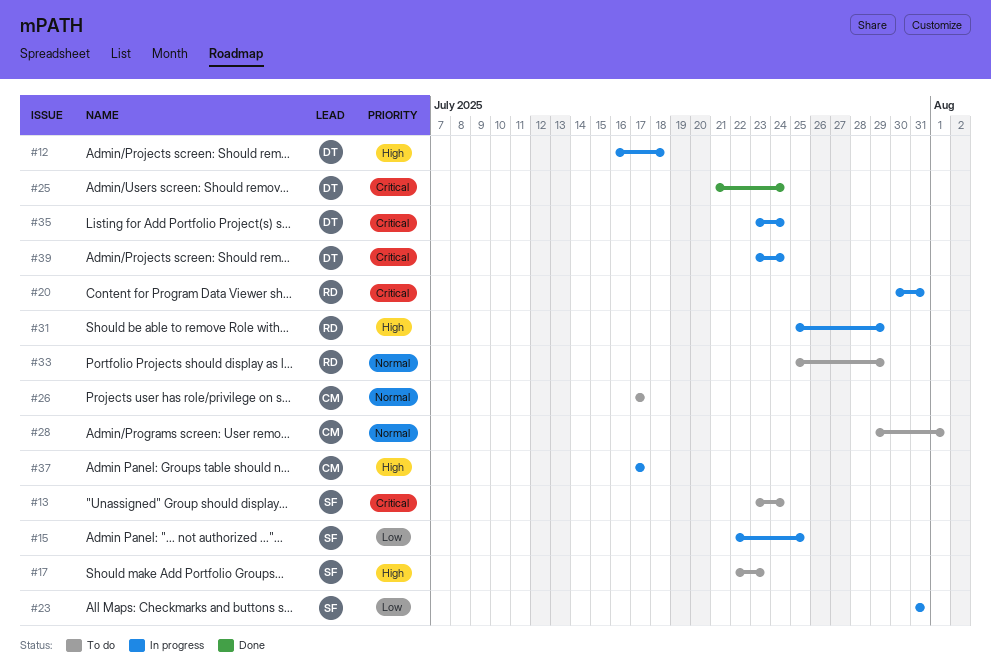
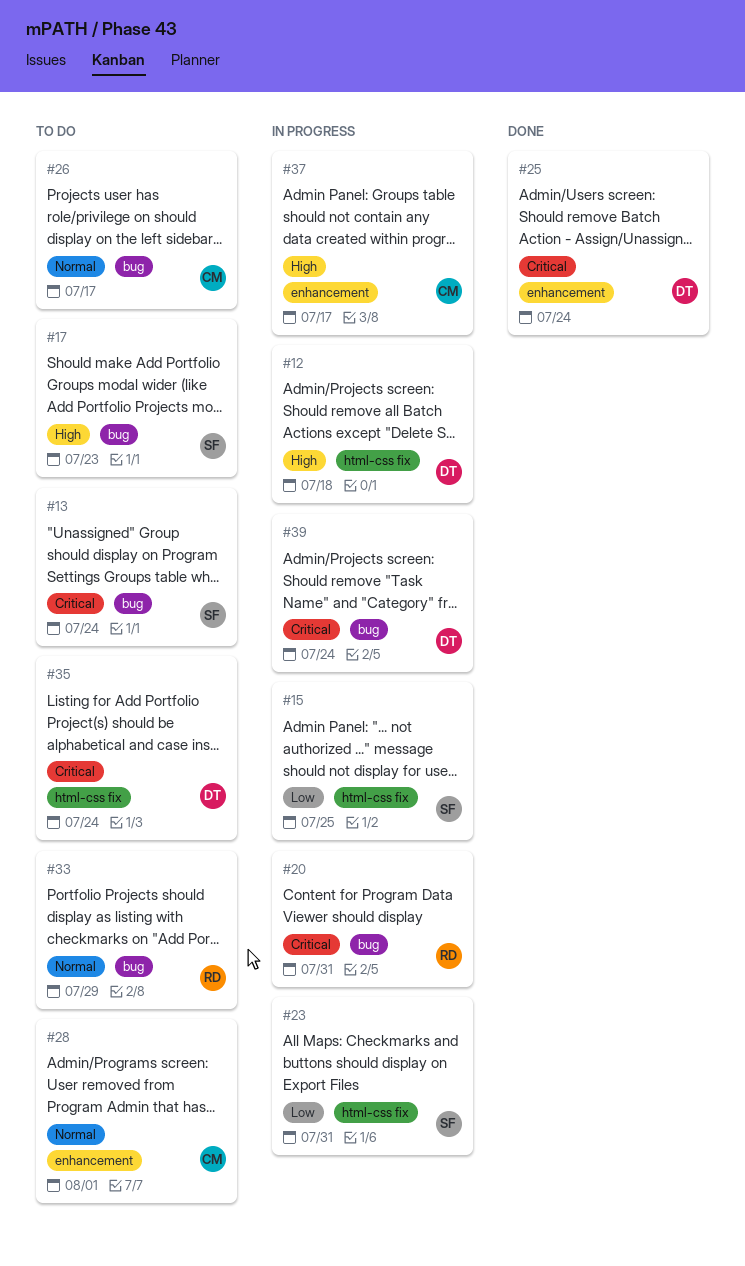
#31: present -> none
#35, status: In progress -> To do

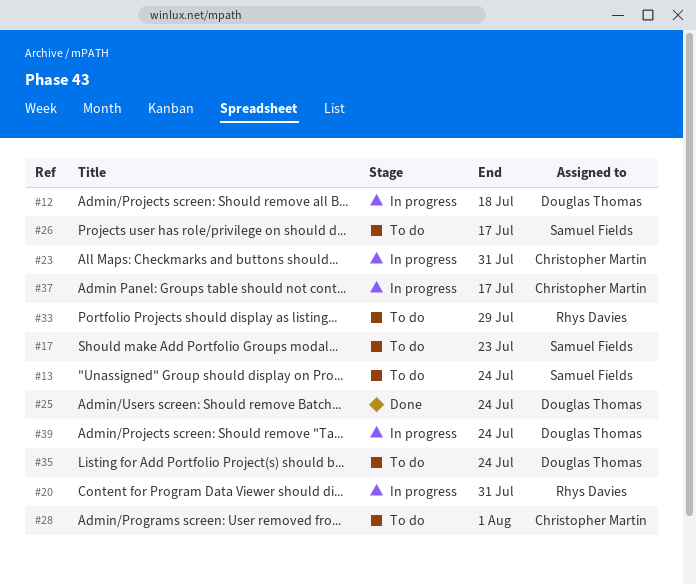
#15: present -> none
#23, owner: Samuel Fields -> Christopher Martin
#26, owner: Christopher Martin -> Samuel Fields

